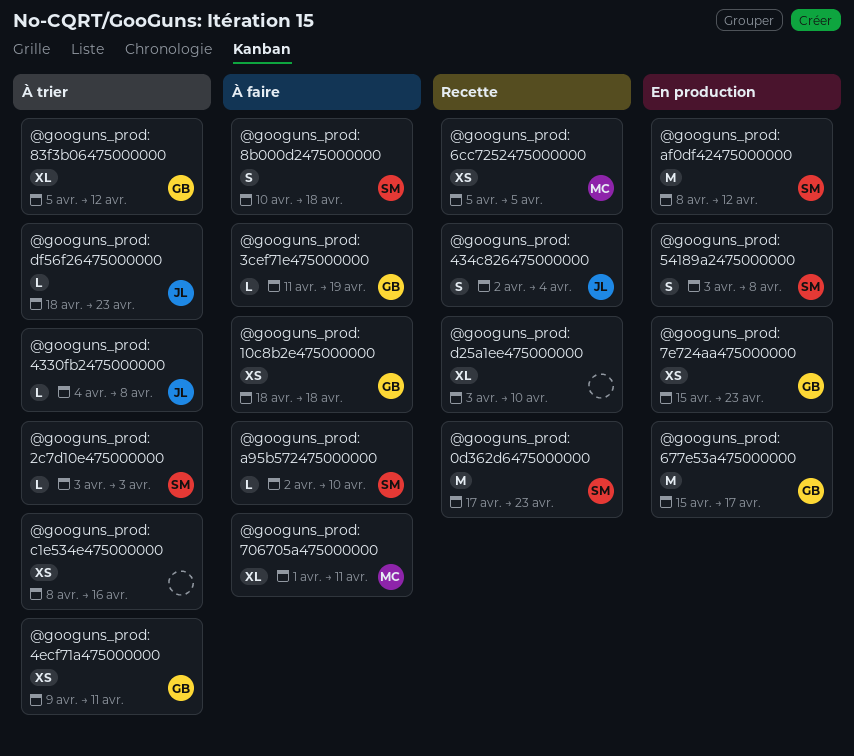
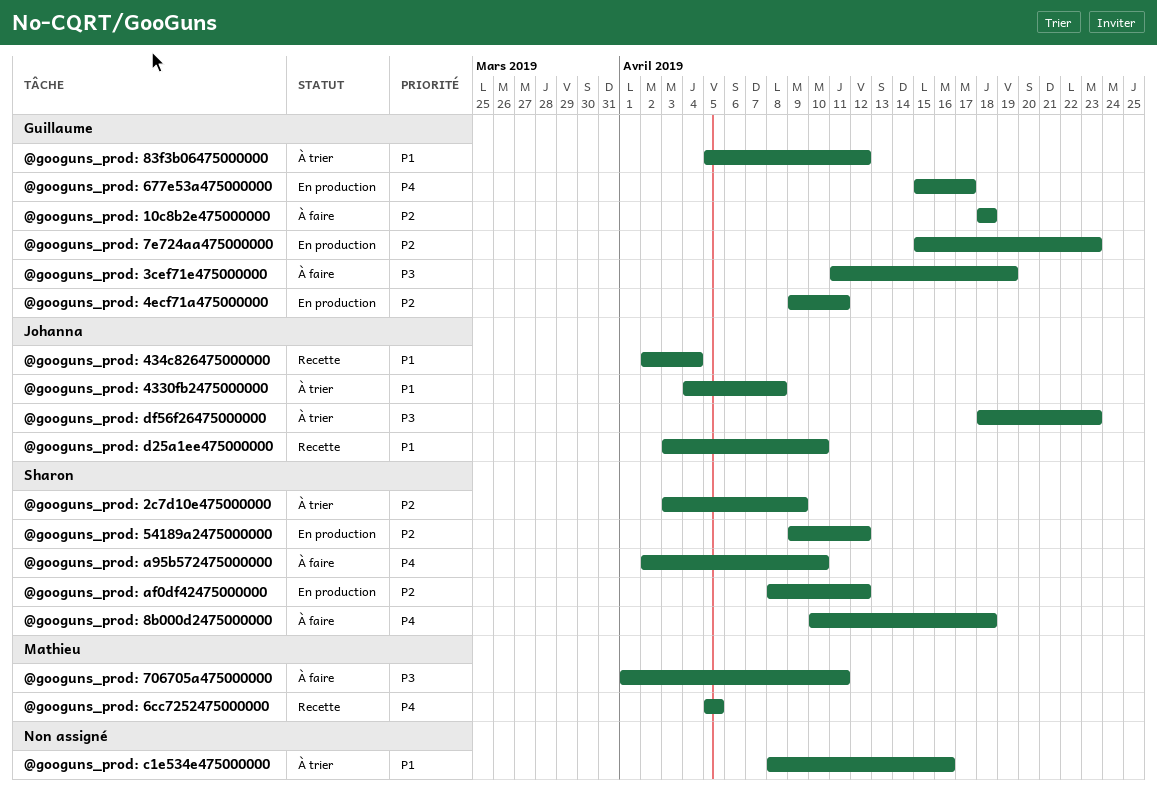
@googuns_prod: 0d362d6475000000: present -> none
@googuns_prod: 2c7d10e475000000, due: Apr 3 -> Apr 9
@googuns_prod: 4ecf71a475000000, status: À trier -> En production
@googuns_prod: 54189a2475000000, start: Apr 3 -> Apr 9
@googuns_prod: 54189a2475000000, due: Apr 8 -> Apr 12
@googuns_prod: d25a1ee475000000, owner: none -> Johanna

